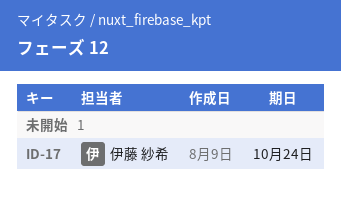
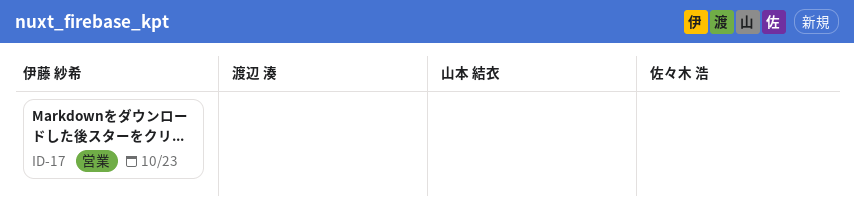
ID-17, due: Oct 24 -> Oct 23

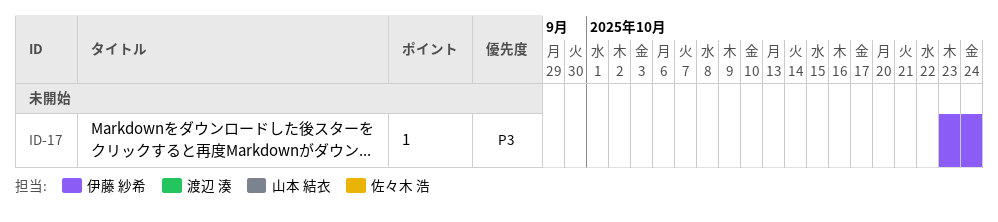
ID-17, due: Oct 23 -> Oct 24

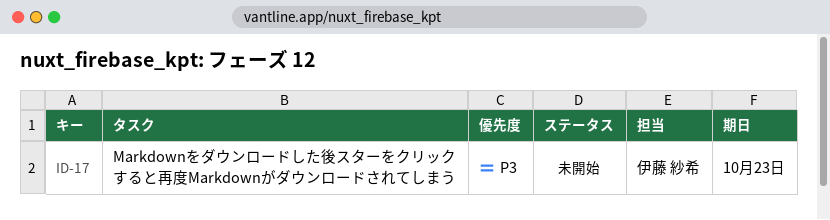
ID-17, due: Oct 24 -> Oct 23

